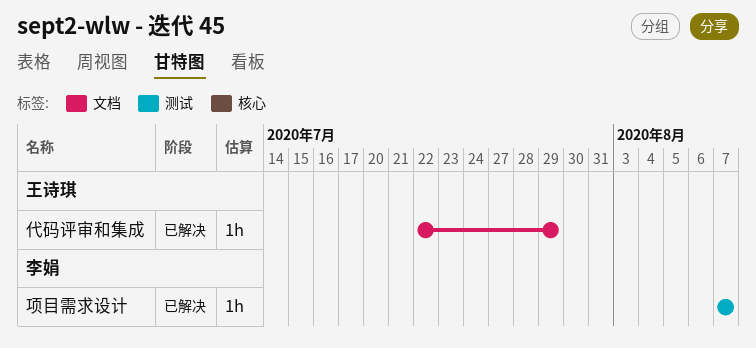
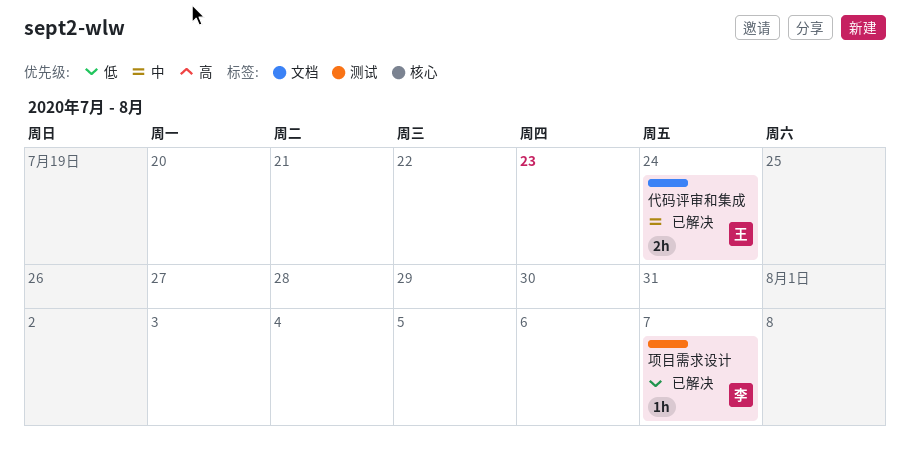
代码评审和集成, estimate: 1h -> 2h
代码评审和集成, due: Jul 29 -> Jul 24

